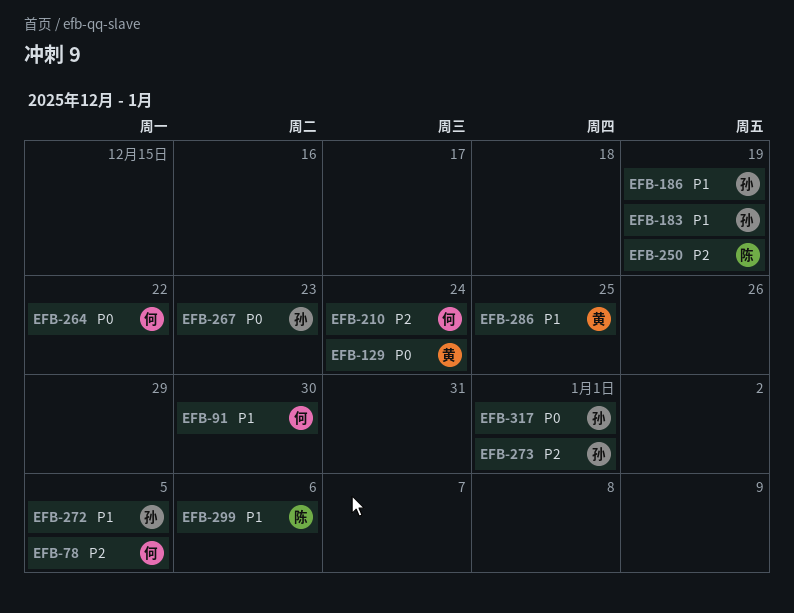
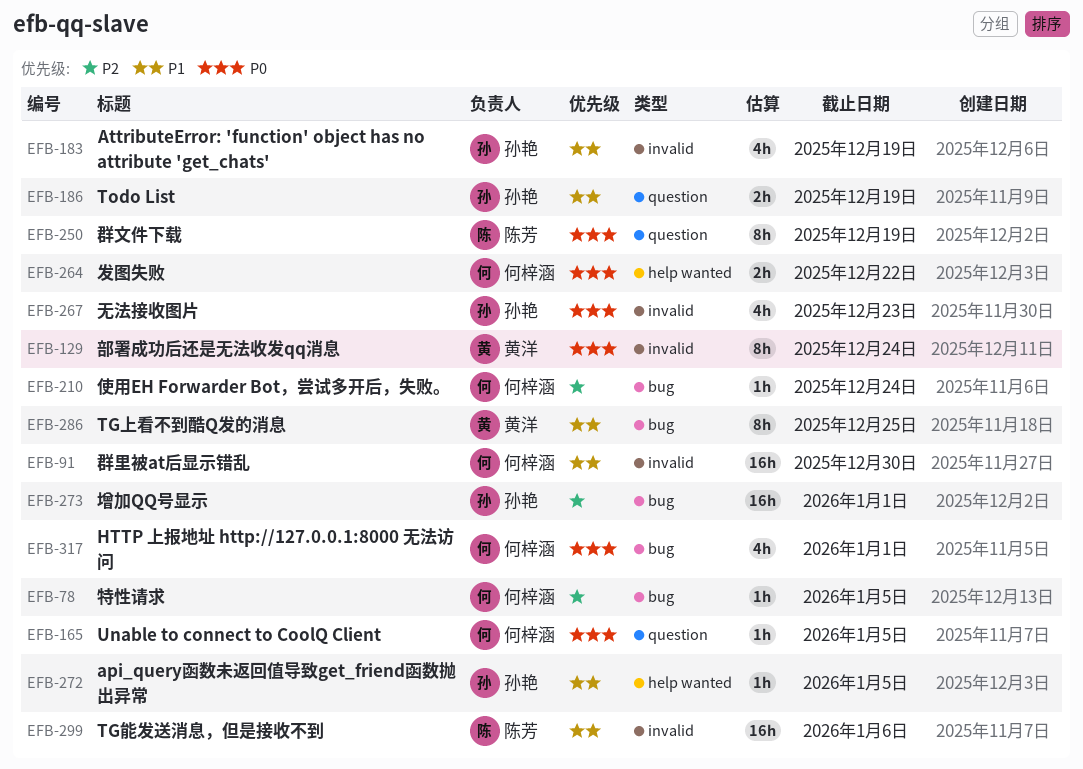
EFB-165: none -> present
EFB-250, priority: P2 -> P0
EFB-317, owner: 孙艳 -> 何梓涵

